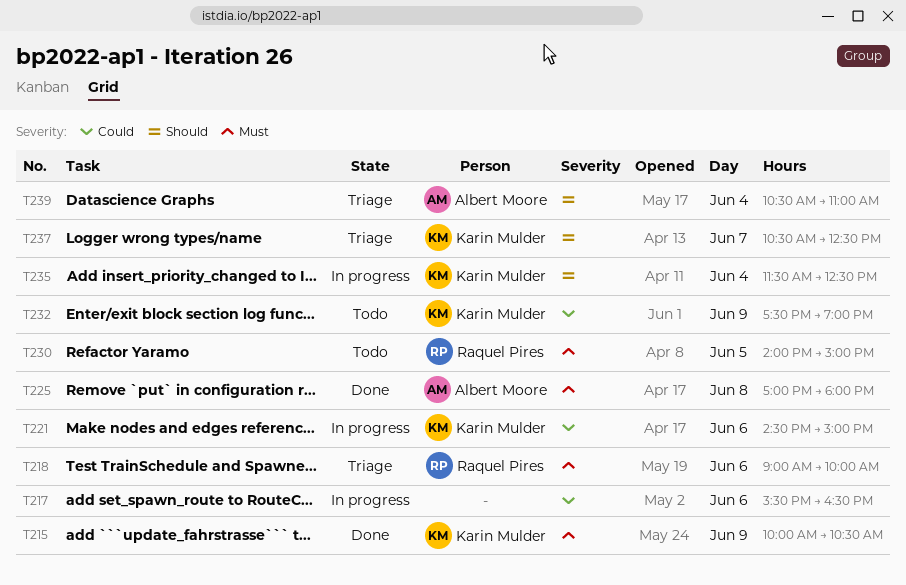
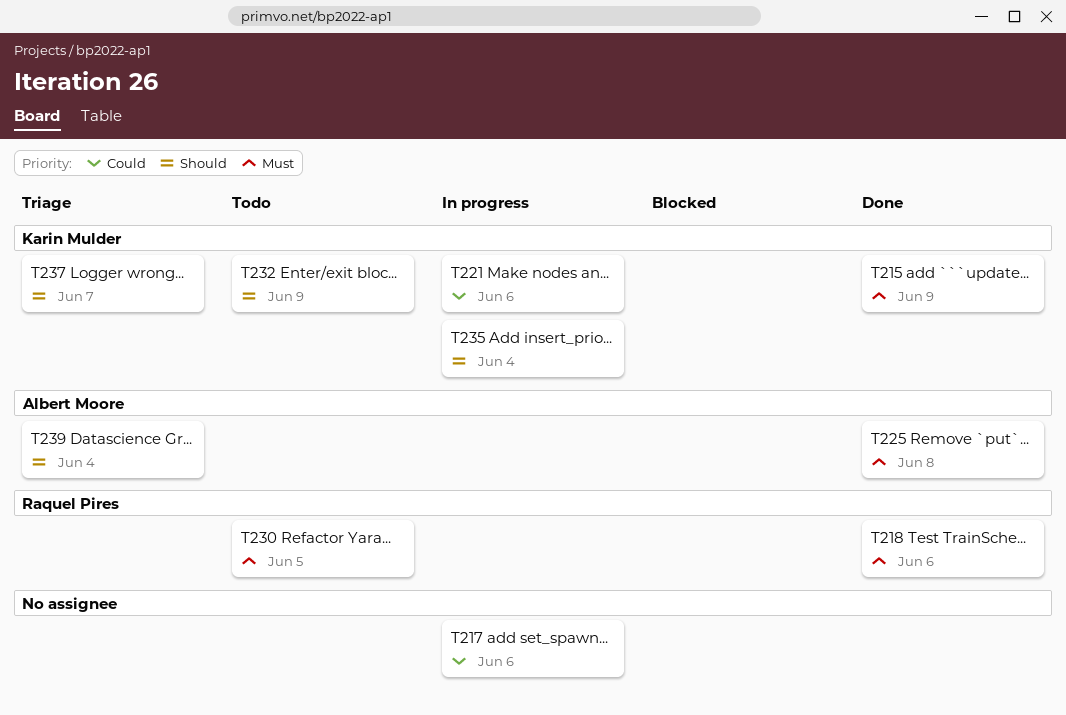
T218, status: Triage -> Done
T232, priority: Could -> Should

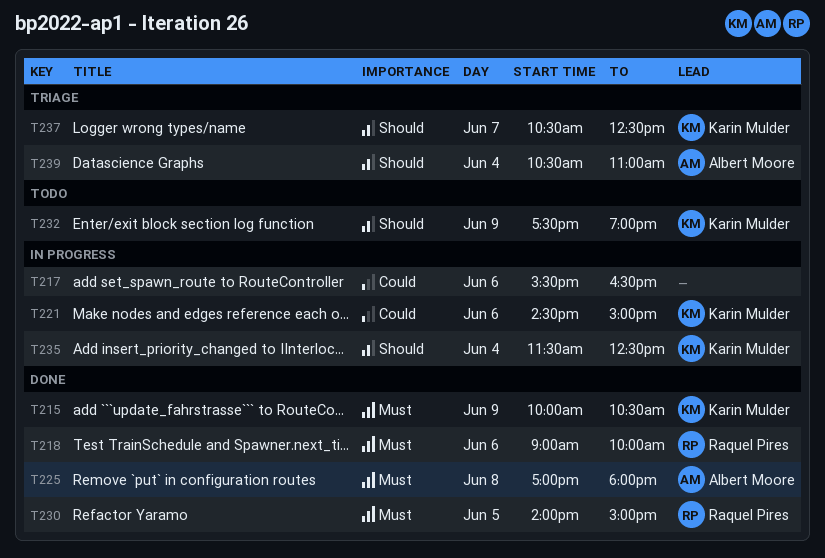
T230, status: Todo -> Done

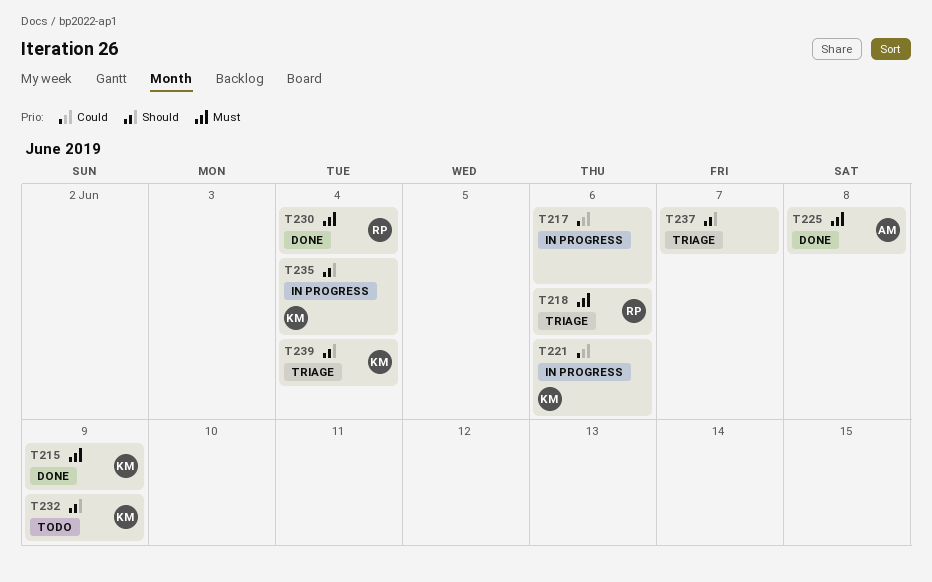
T218, status: Done -> Triage
T230, day: Jun 5 -> Jun 4
T237, owner: Karin Mulder -> none
T239, owner: Albert Moore -> Karin Mulder

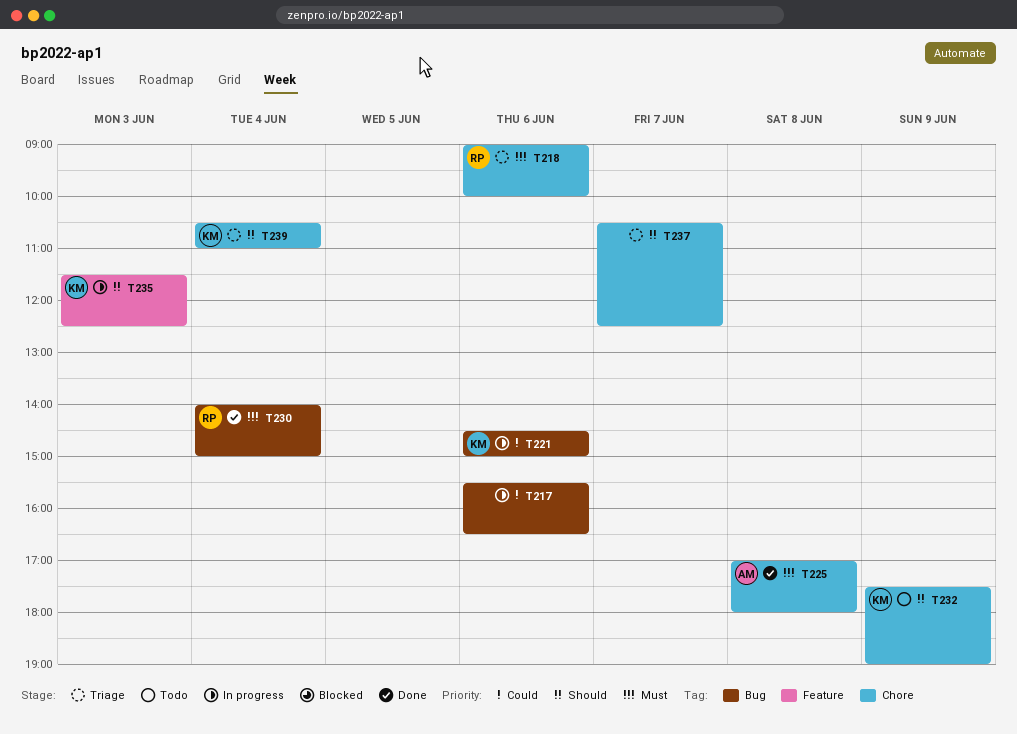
T215: present -> none
T235, day: Jun 4 -> Jun 3

